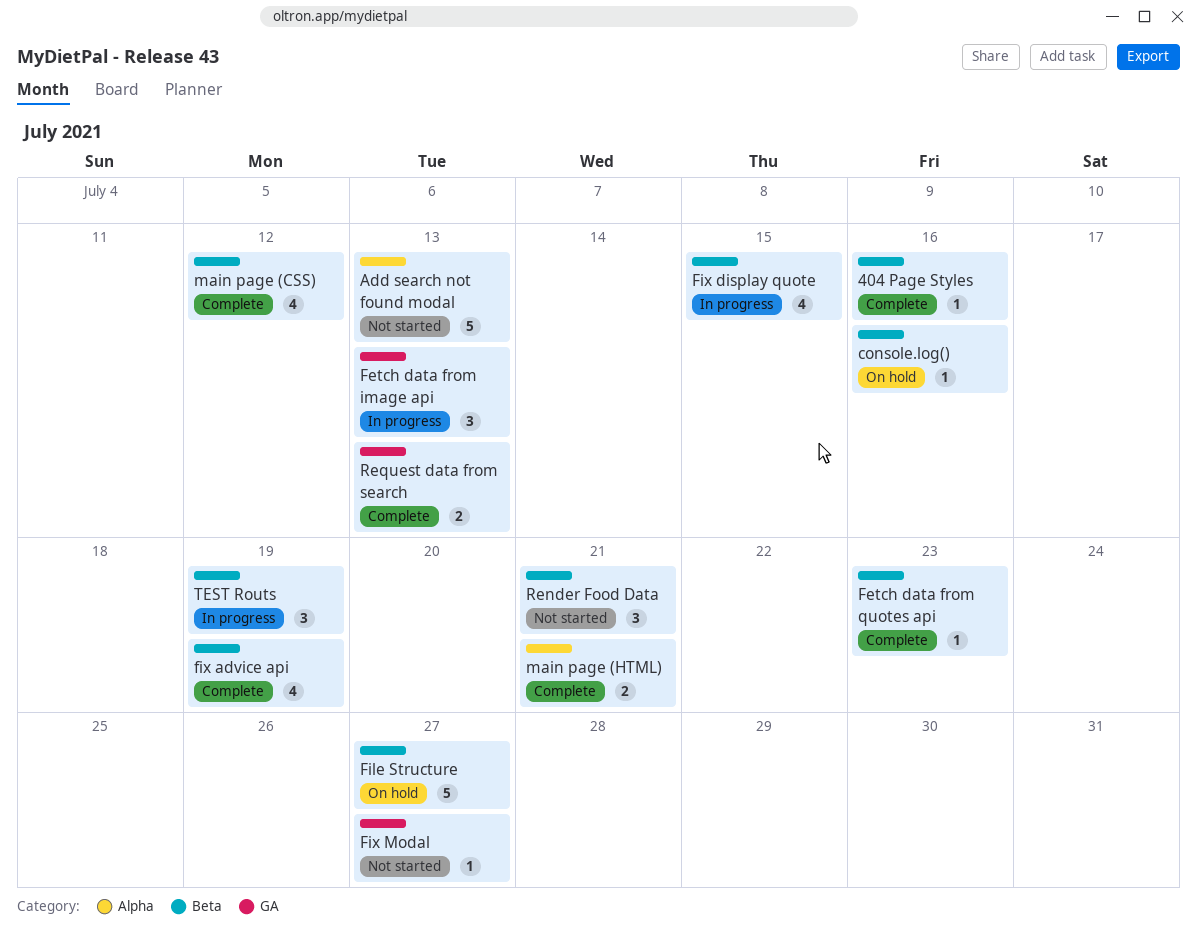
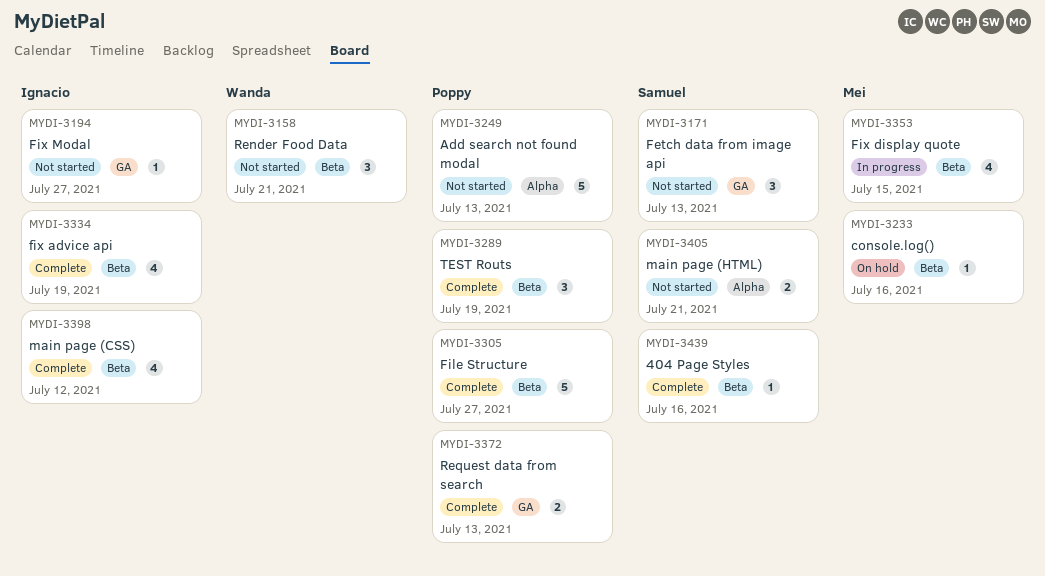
Fetch data from image api, status: In progress -> Not started
Fetch data from quotes api: present -> none
File Structure, status: On hold -> Complete
main page (HTML), status: Complete -> Not started
TEST Routs, status: In progress -> Complete

